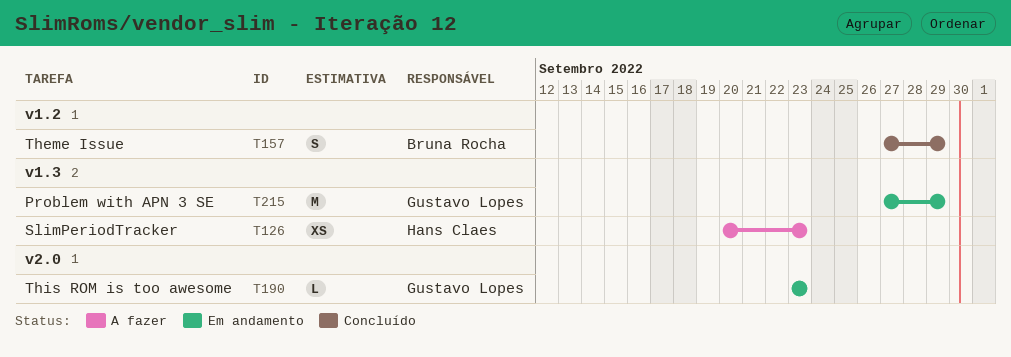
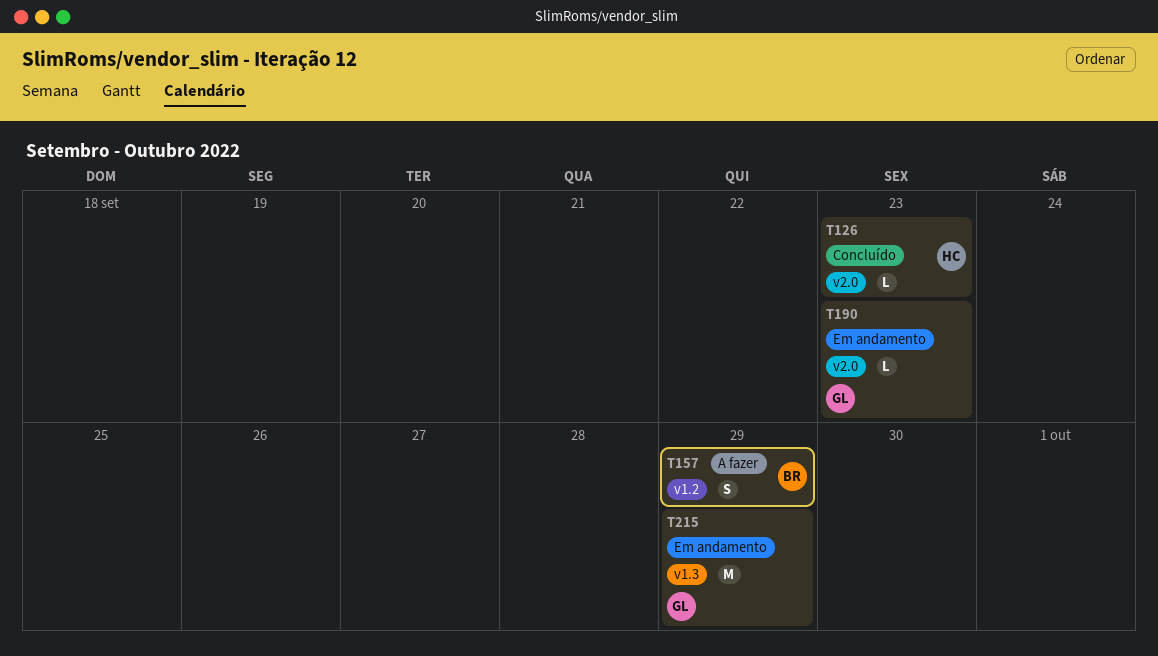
T126, status: A fazer -> Concluído
T126, label: v1.3 -> v2.0
T126, estimate: XS -> L
T157, status: Concluído -> A fazer

